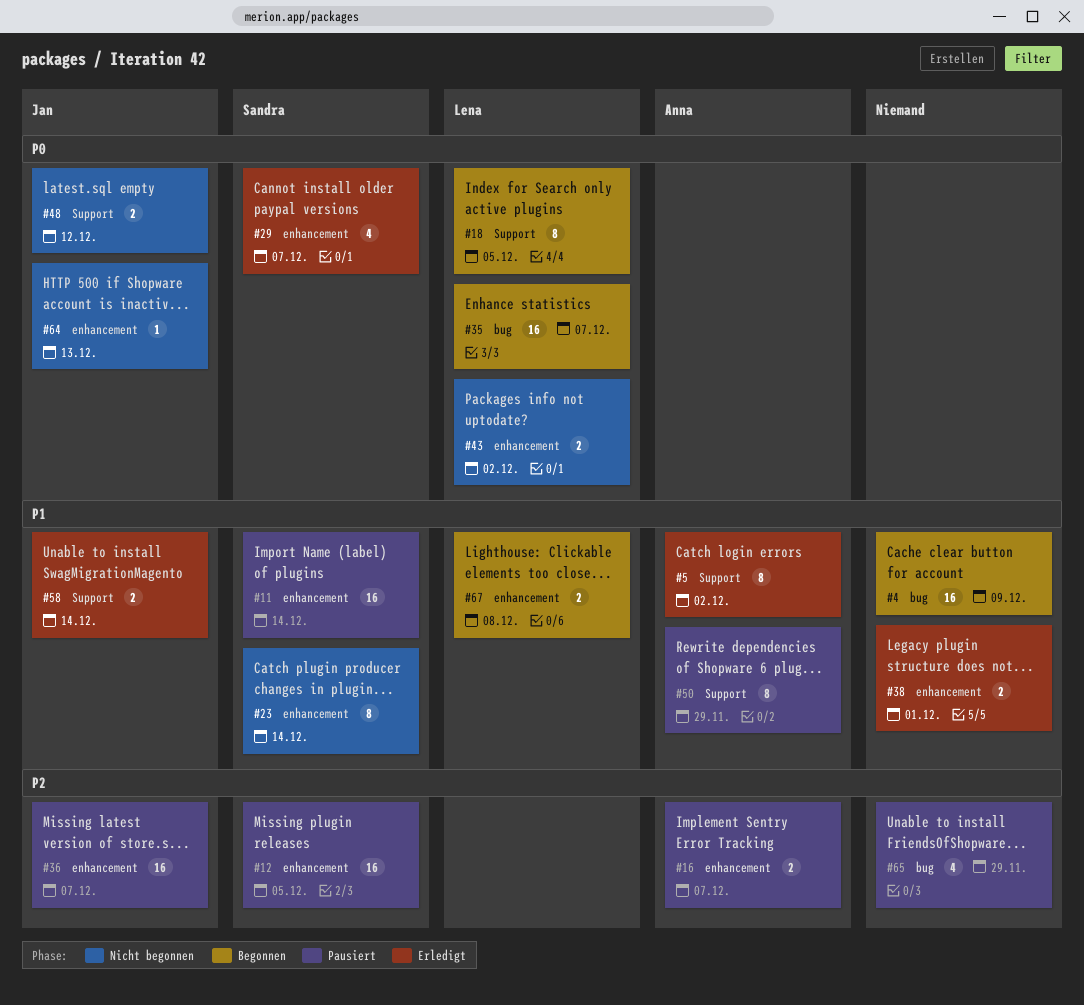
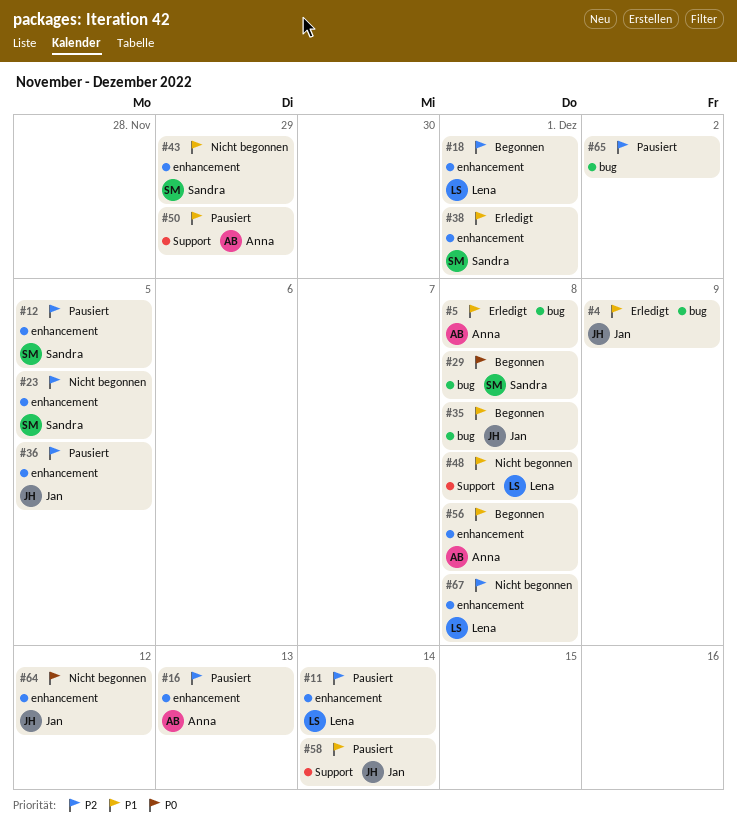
#4, status: Begonnen -> Erledigt
#4, owner: none -> Jan
#5, label: Support -> bug
#5, due: Dec 2 -> Dec 8
#11, owner: Sandra -> Lena
#11, priority: P1 -> P2
#16, due: Dec 7 -> Dec 13
#18, priority: P0 -> P2
#18, label: Support -> enhancement
#18, due: Dec 5 -> Dec 1
#23, priority: P1 -> P2
#23, due: Dec 14 -> Dec 5
#29, status: Erledigt -> Begonnen
#29, label: enhancement -> bug
#29, due: Dec 7 -> Dec 8
#35, owner: Lena -> Jan
#35, priority: P0 -> P1
#35, due: Dec 7 -> Dec 8
#36, due: Dec 7 -> Dec 5
#38, owner: none -> Sandra
#43, owner: Lena -> Sandra
#43, priority: P0 -> P1
#43, due: Dec 2 -> Nov 29
#48, owner: Jan -> Lena
#48, priority: P0 -> P1
#48, due: Dec 12 -> Dec 8
#56: none -> present
#58, status: Erledigt -> Pausiert
#64, due: Dec 13 -> Dec 12
#65, due: Nov 29 -> Dec 2
#67, status: Begonnen -> Nicht begonnen
#67, priority: P1 -> P2

